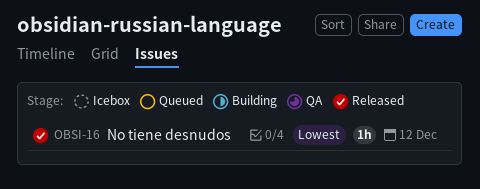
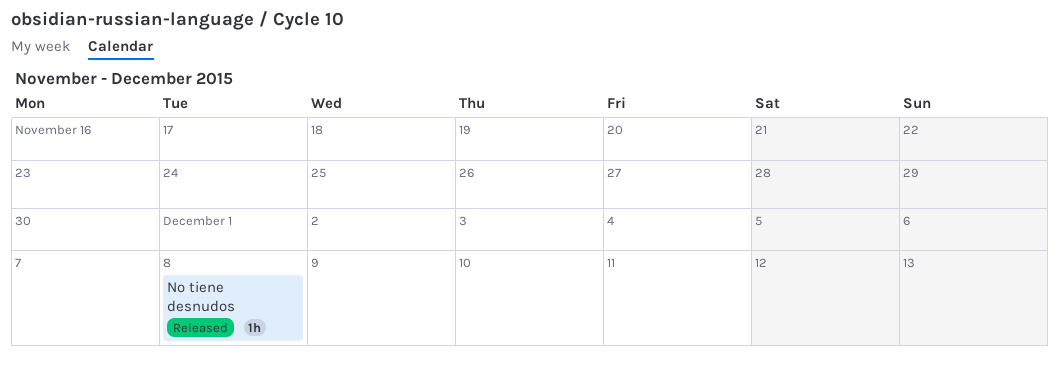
No tiene desnudos, due: Dec 12 -> Dec 8

